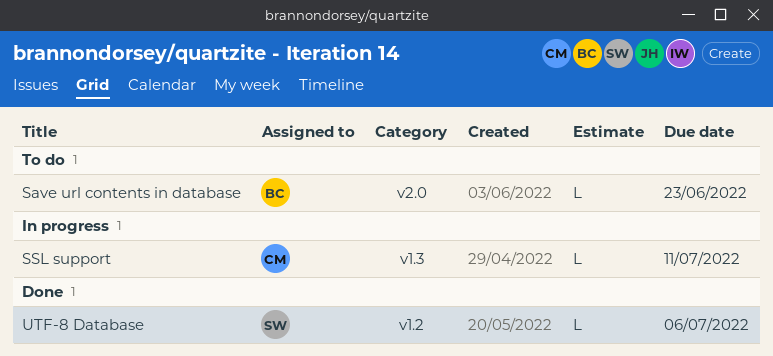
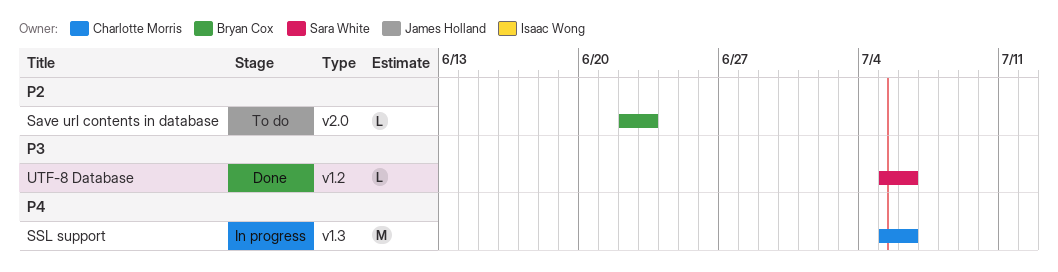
SSL support, estimate: L -> M
SSL support, due: Jul 11 -> Jul 6

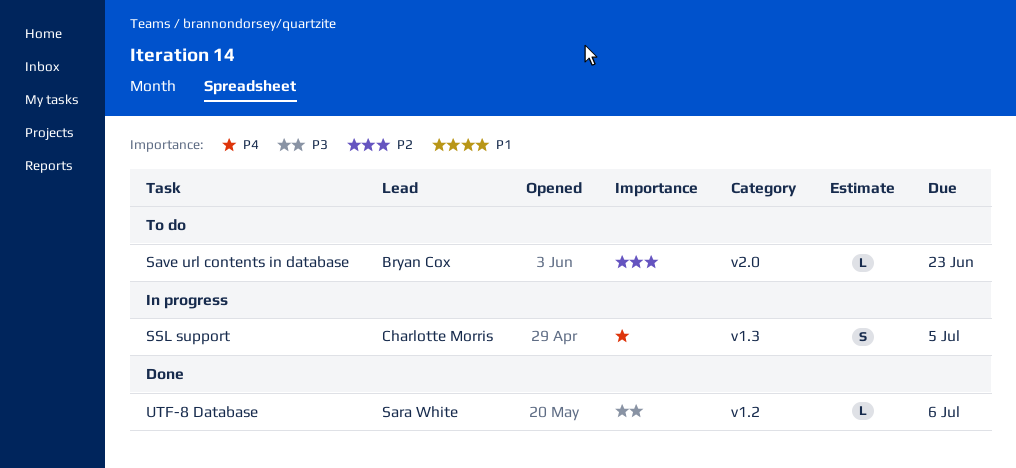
SSL support, estimate: M -> S
SSL support, due: Jul 6 -> Jul 5

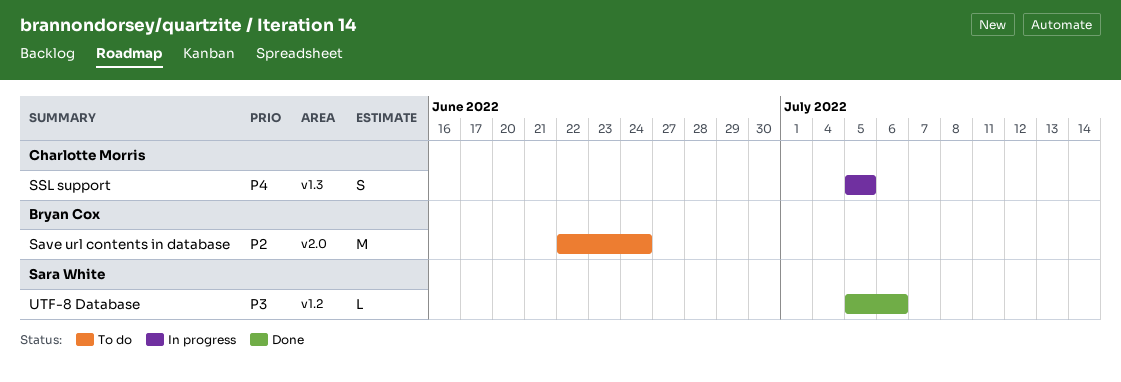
Save url contents in database, estimate: L -> M
Save url contents in database, due: Jun 23 -> Jun 24

